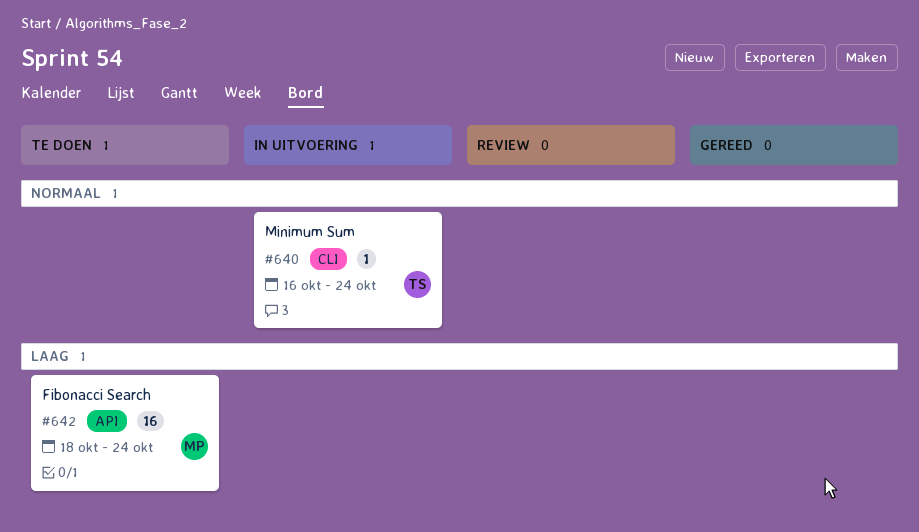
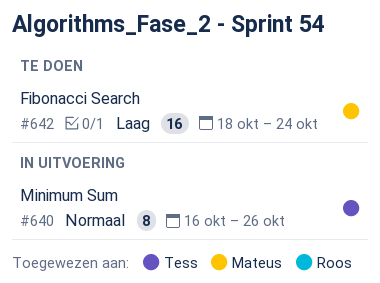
#640, estimate: 1 -> 8
#640, due: Oct 24 -> Oct 26

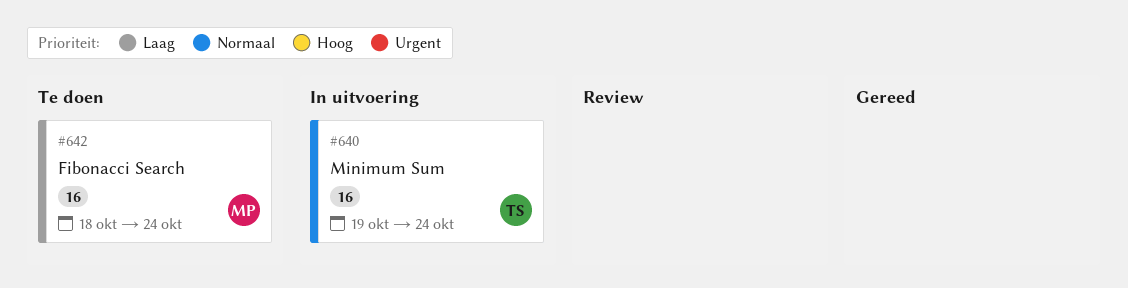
#640, estimate: 8 -> 16
#640, start: Oct 16 -> Oct 19
#640, due: Oct 26 -> Oct 24

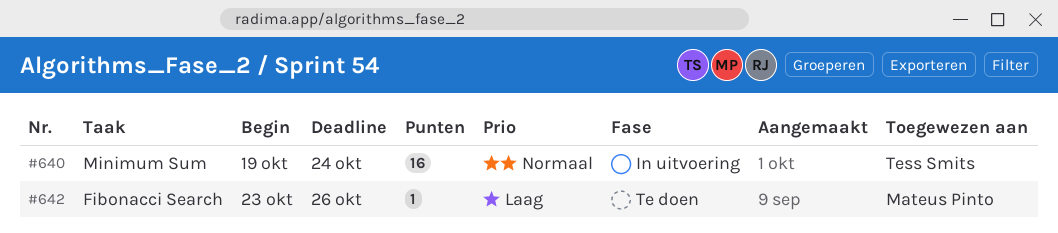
#642, estimate: 16 -> 1
#642, start: Oct 18 -> Oct 23
#642, due: Oct 24 -> Oct 26

